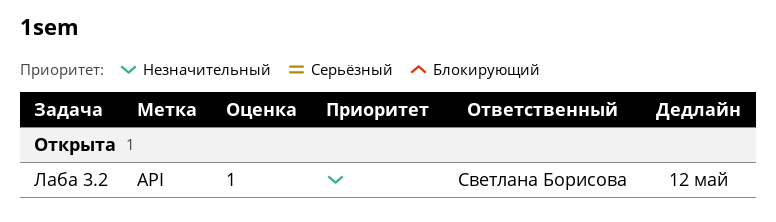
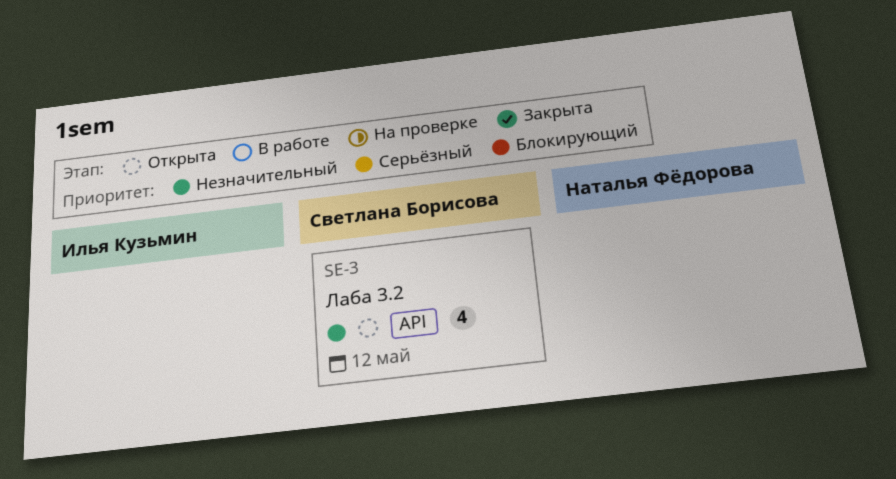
Лаба 3.2, estimate: 1 -> 4

